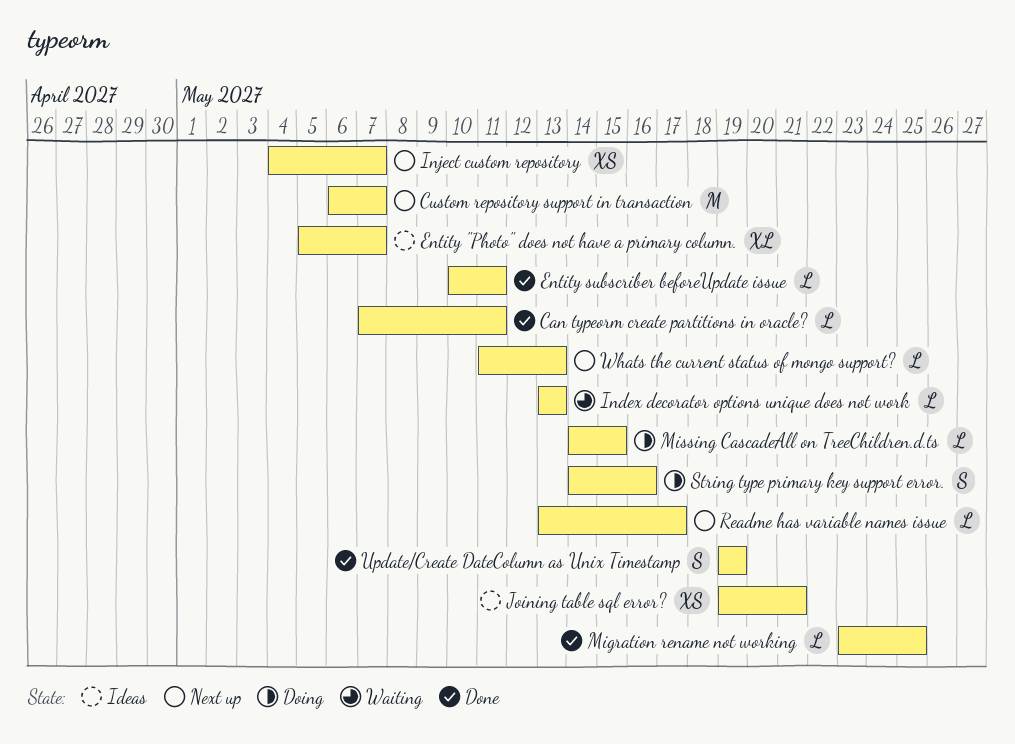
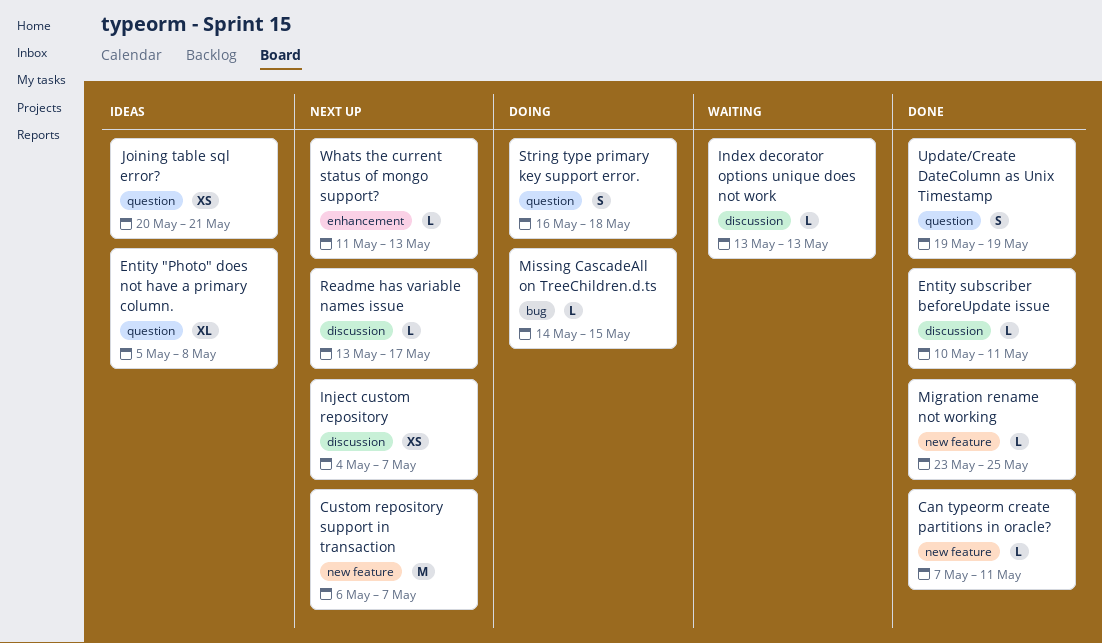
Entity "Photo" does not have a primary column., due: May 7 -> May 8
Joining table sql error?, start: May 19 -> May 20
String type primary key support error., start: May 14 -> May 16
String type primary key support error., due: May 16 -> May 18

